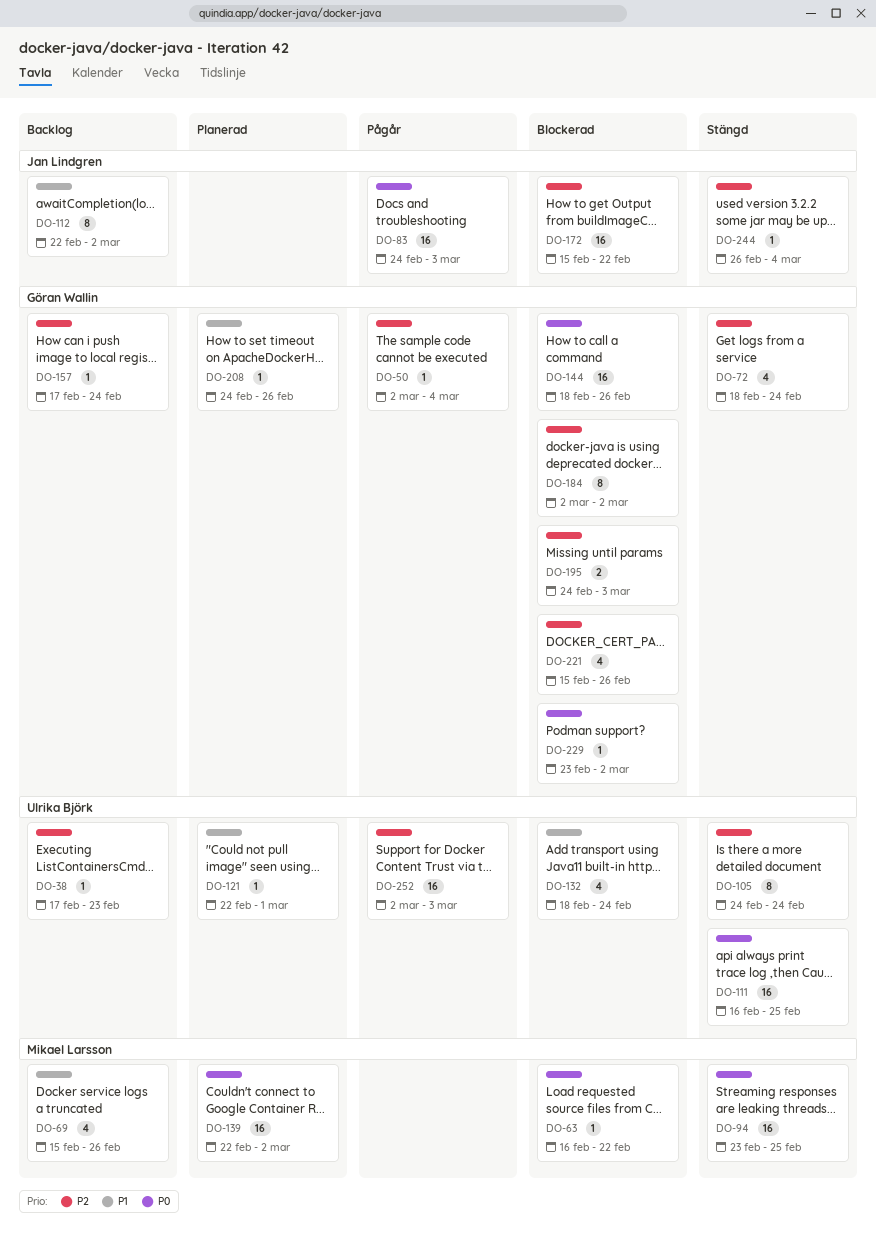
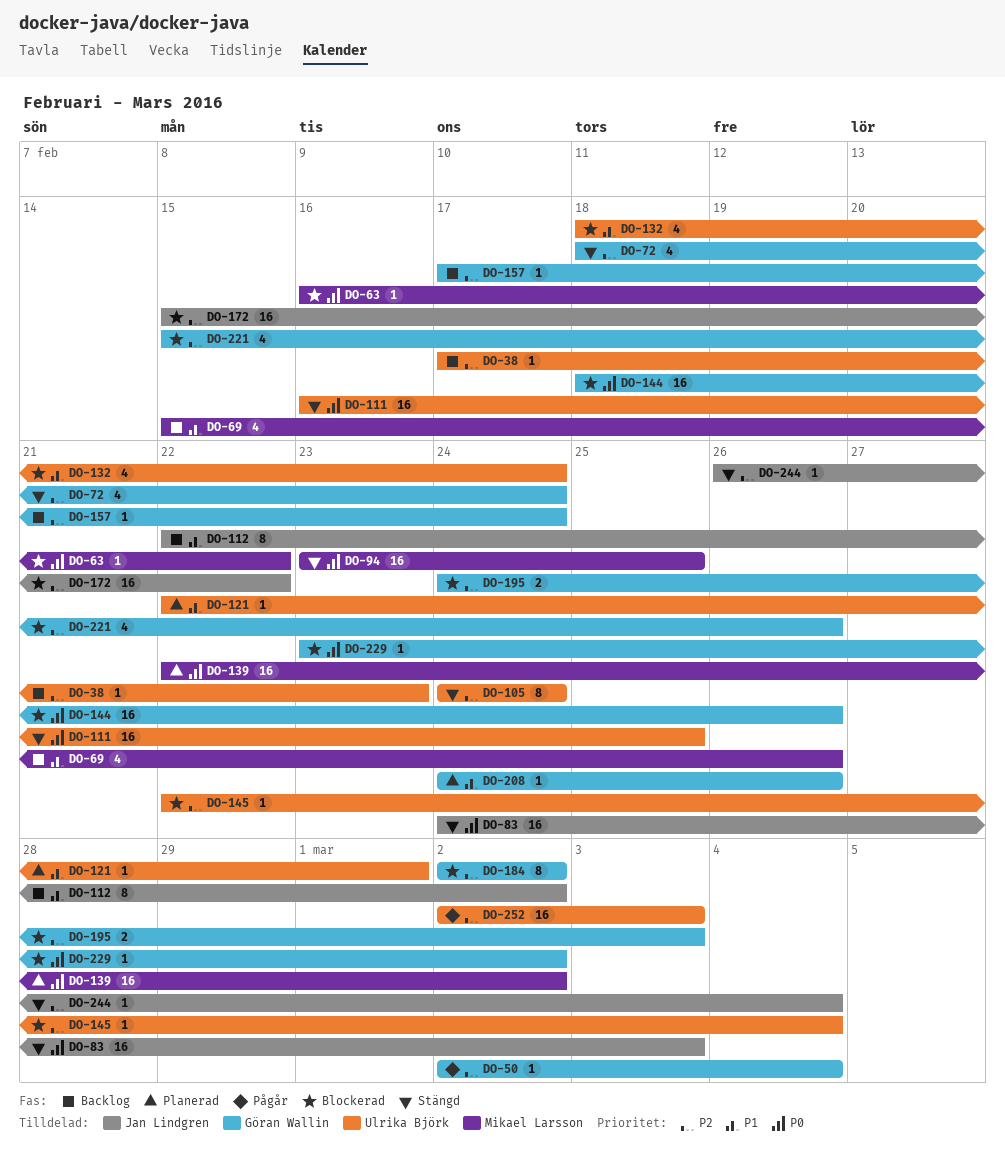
DO-83, status: Pågår -> Stängd
DO-145: none -> present

